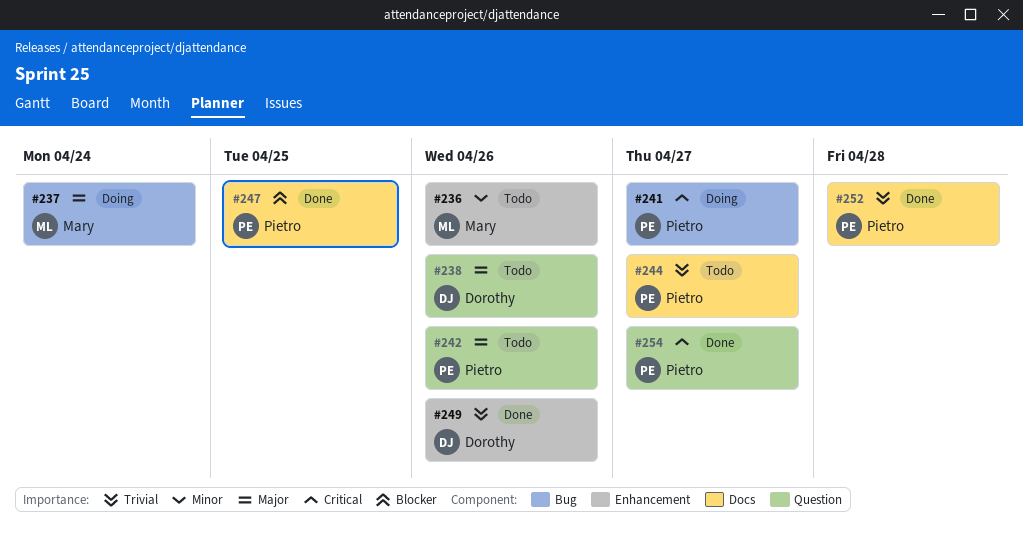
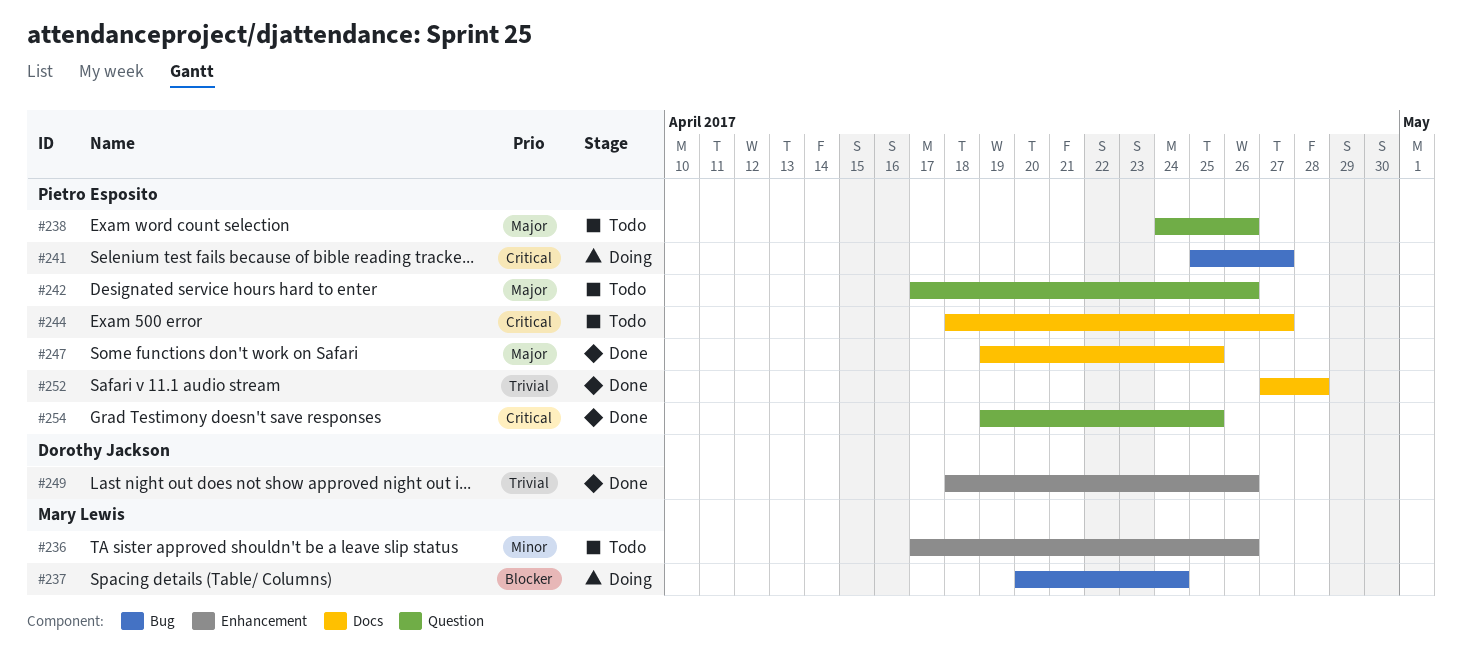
#237, priority: Major -> Blocker
#238, owner: Dorothy Jackson -> Pietro Esposito
#244, priority: Trivial -> Critical
#247, priority: Blocker -> Major
#254, due: Apr 27 -> Apr 25

